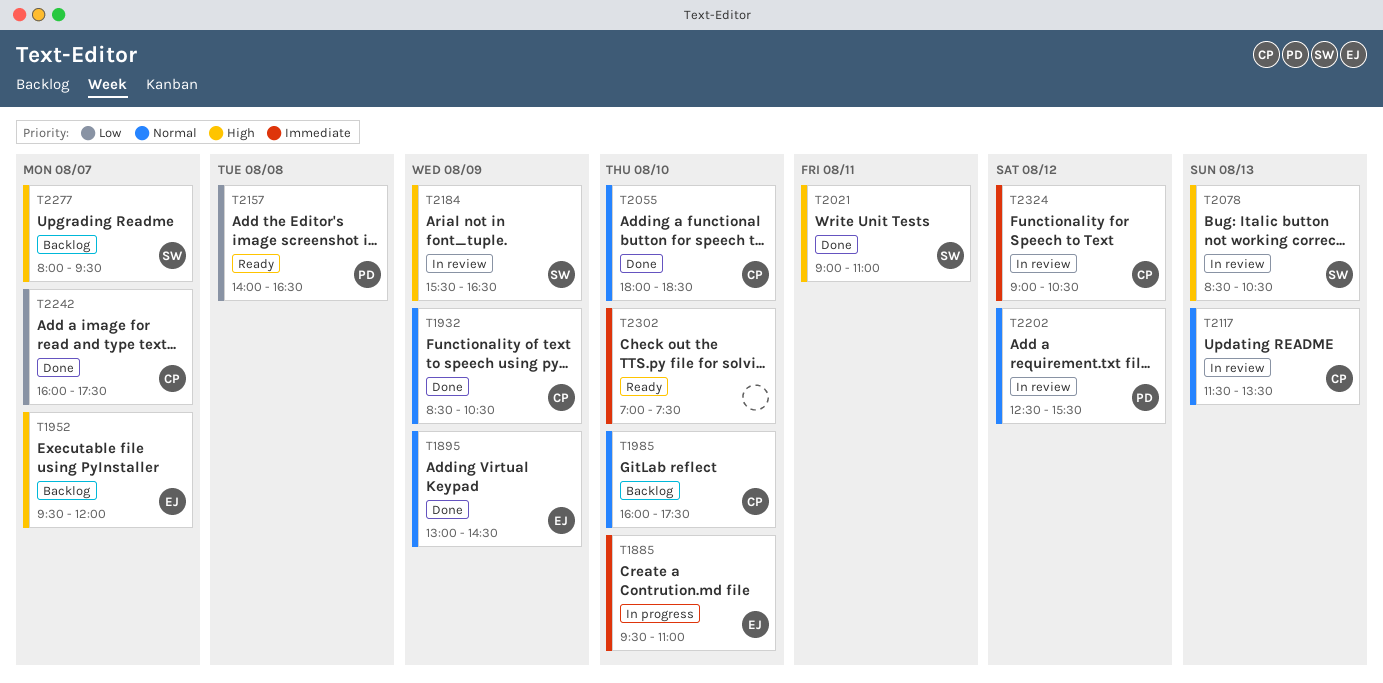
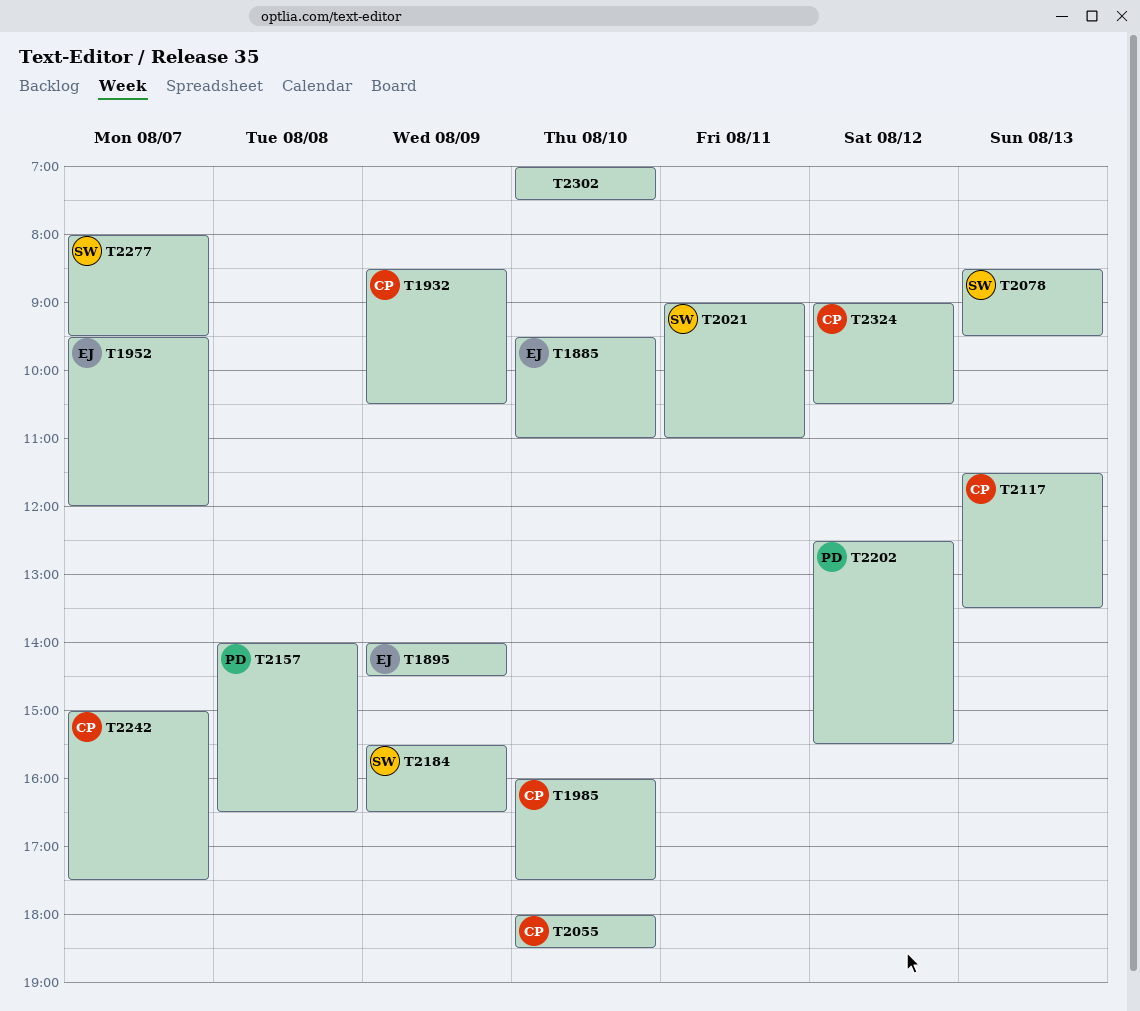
T1895, begins: 13:00 -> 14:00
T2078, ends: 10:30 -> 09:30
T2242, begins: 16:00 -> 15:00

